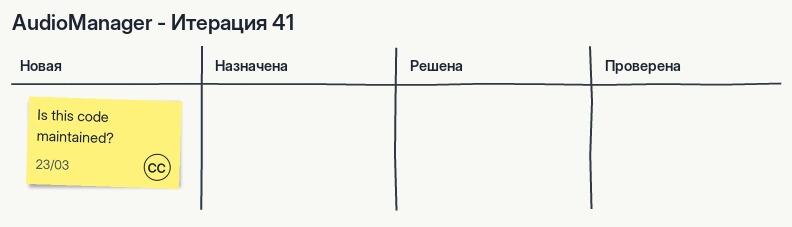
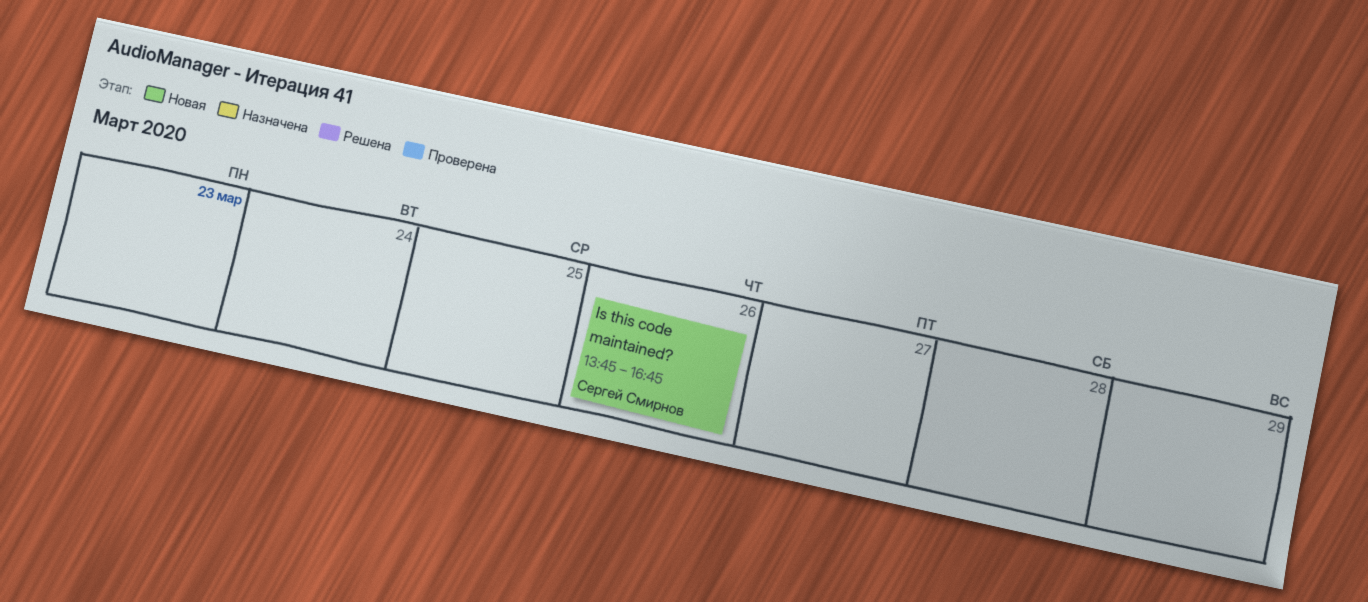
Is this code maintained?, day: Mar 23 -> Mar 26

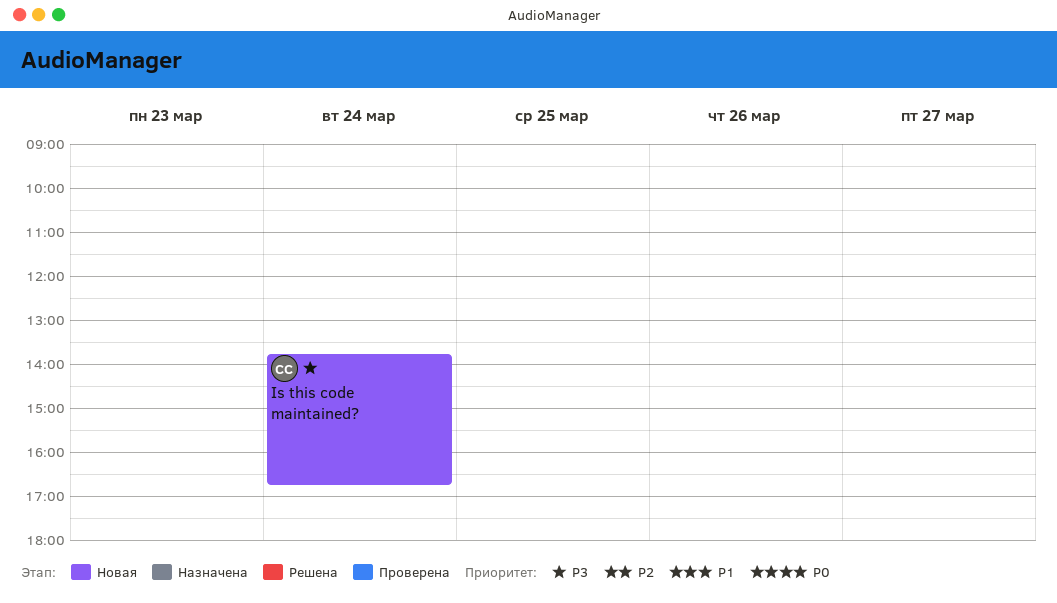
Is this code maintained?, day: Mar 26 -> Mar 24

